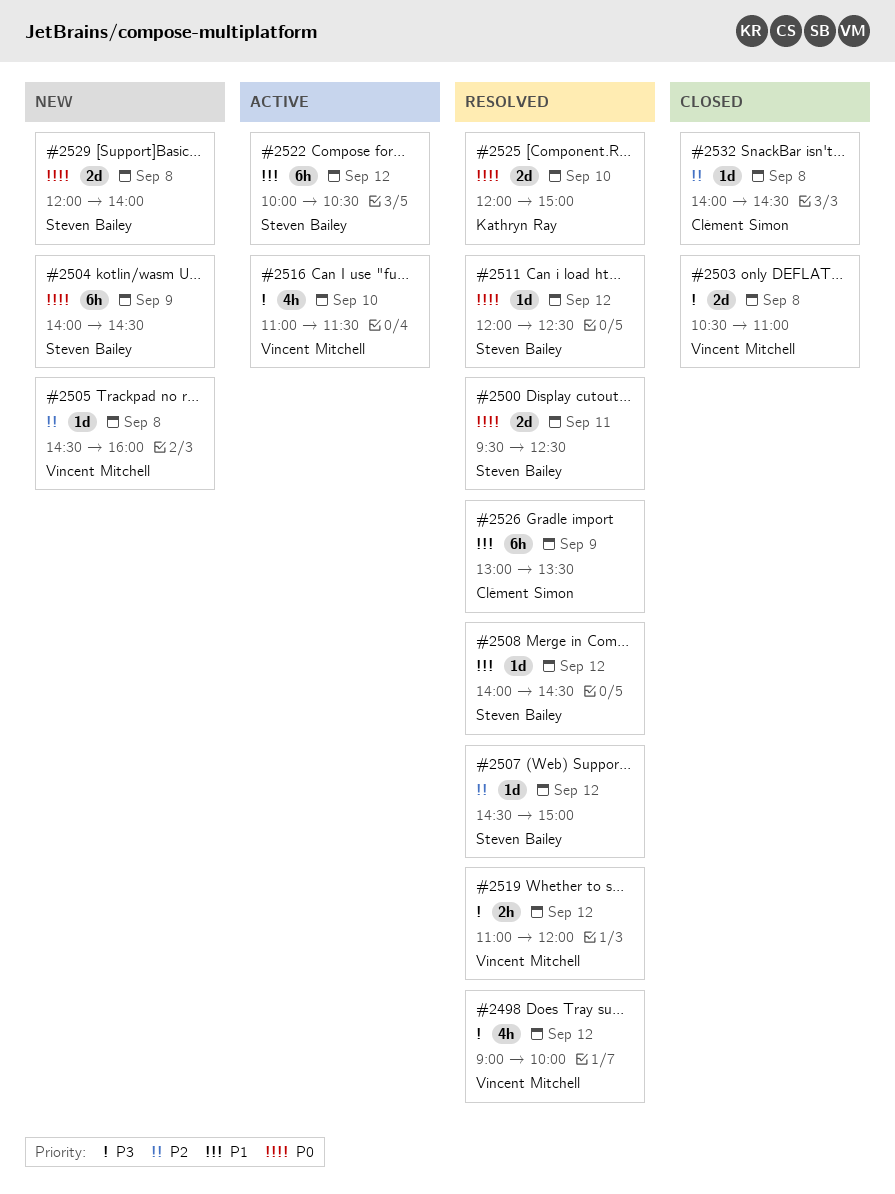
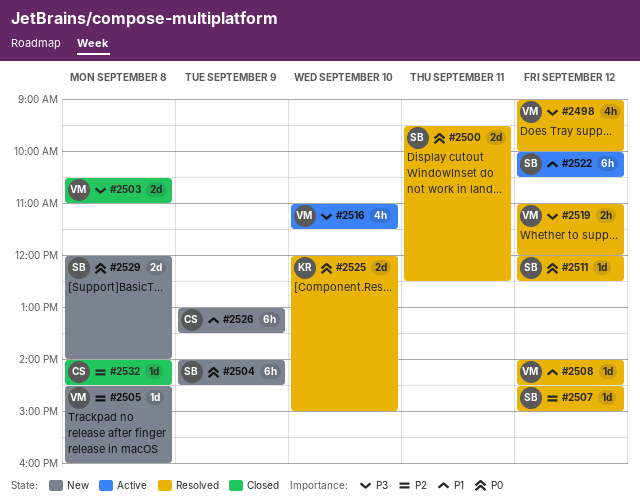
#2508, owner: Steven Bailey -> Vincent Mitchell
#2526, status: Resolved -> New

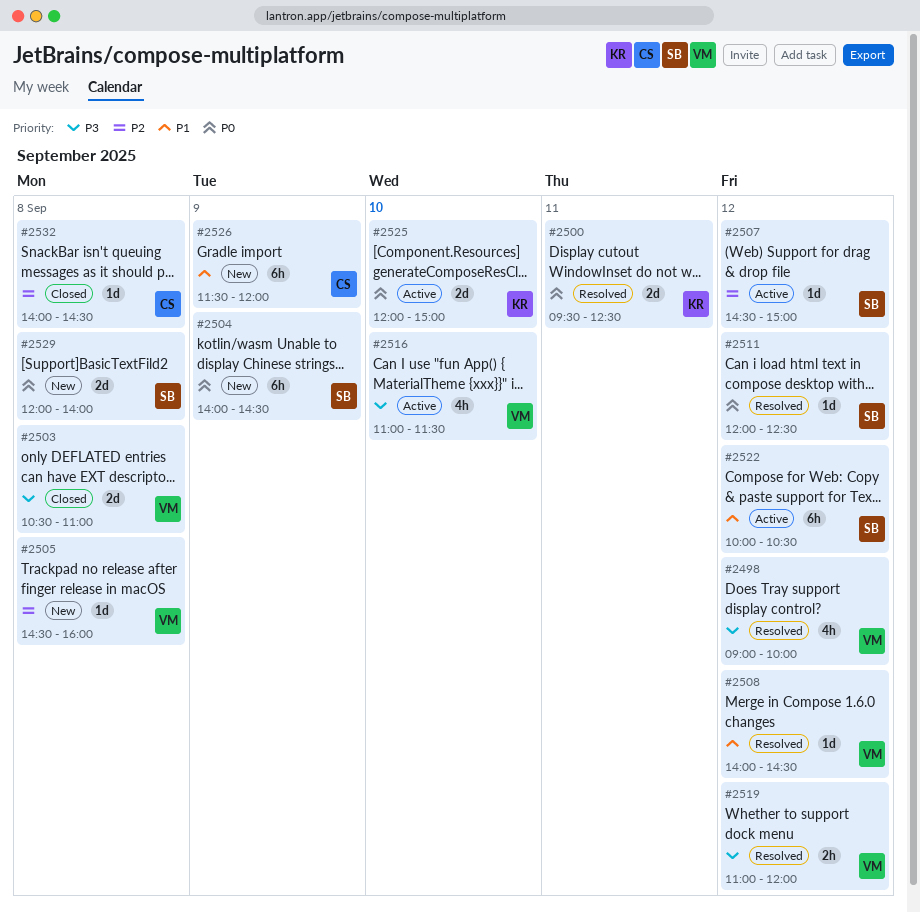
#2500, owner: SB -> KR
#2507, status: Resolved -> Active
#2525, status: Resolved -> Active
#2526, begins: 13:00 -> 11:30
#2526, ends: 13:30 -> 12:00

